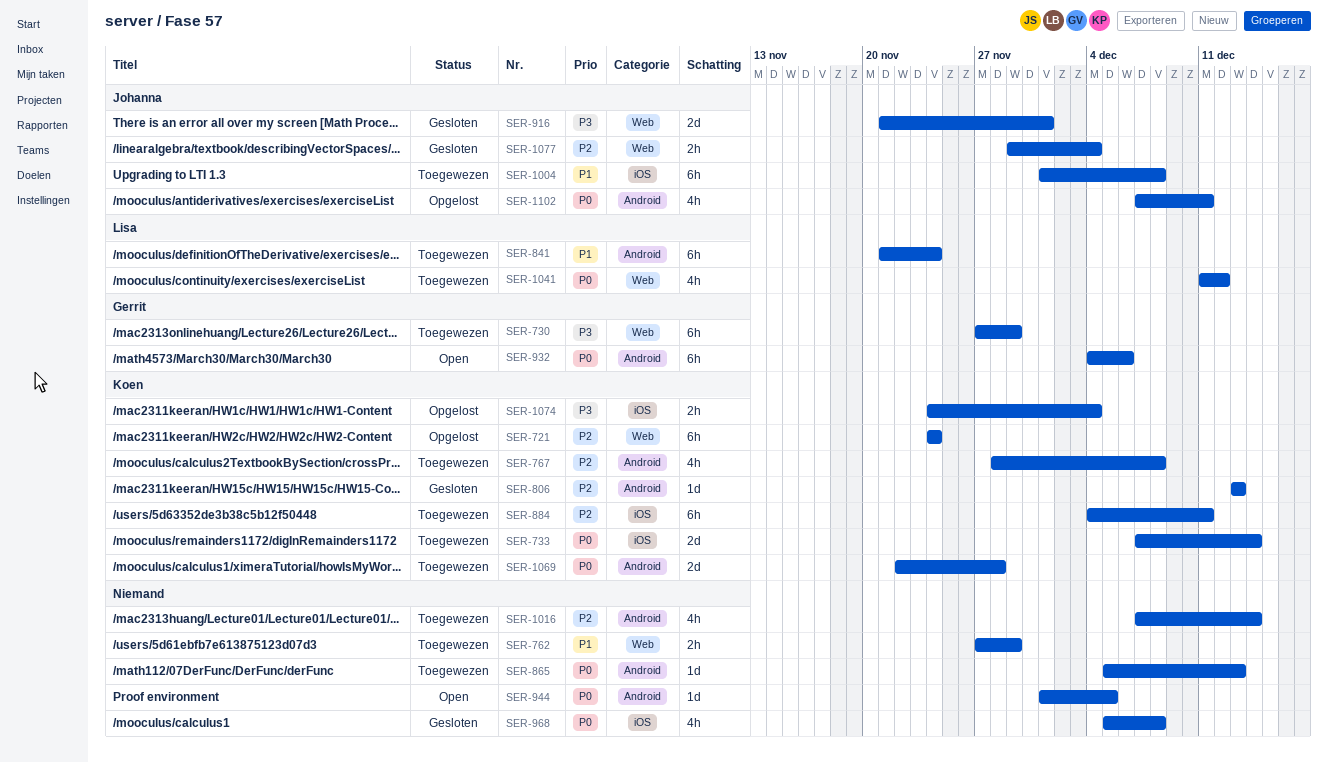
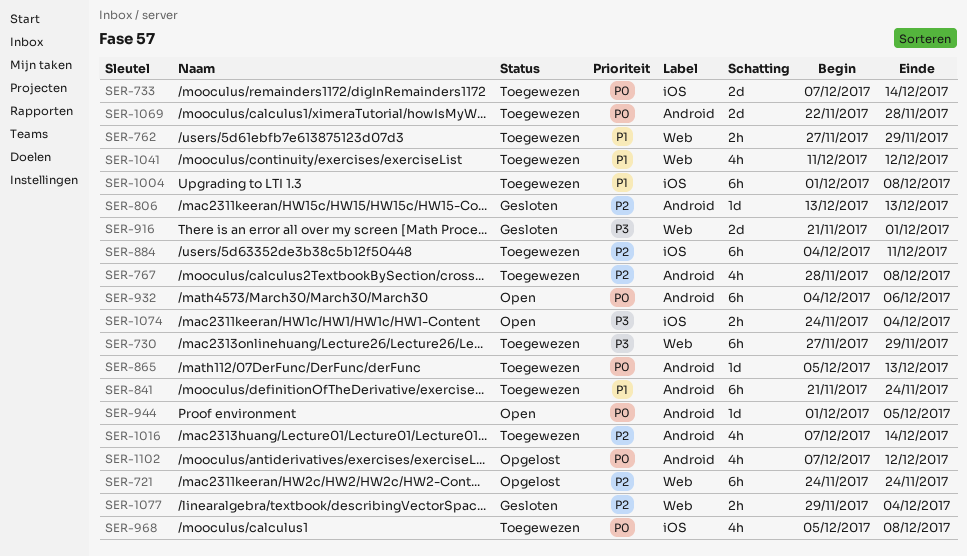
SER-968, status: Gesloten -> Toegewezen
SER-1041, priority: P0 -> P1
SER-1074, status: Opgelost -> Open
SER-1102, due: Dec 11 -> Dec 12

